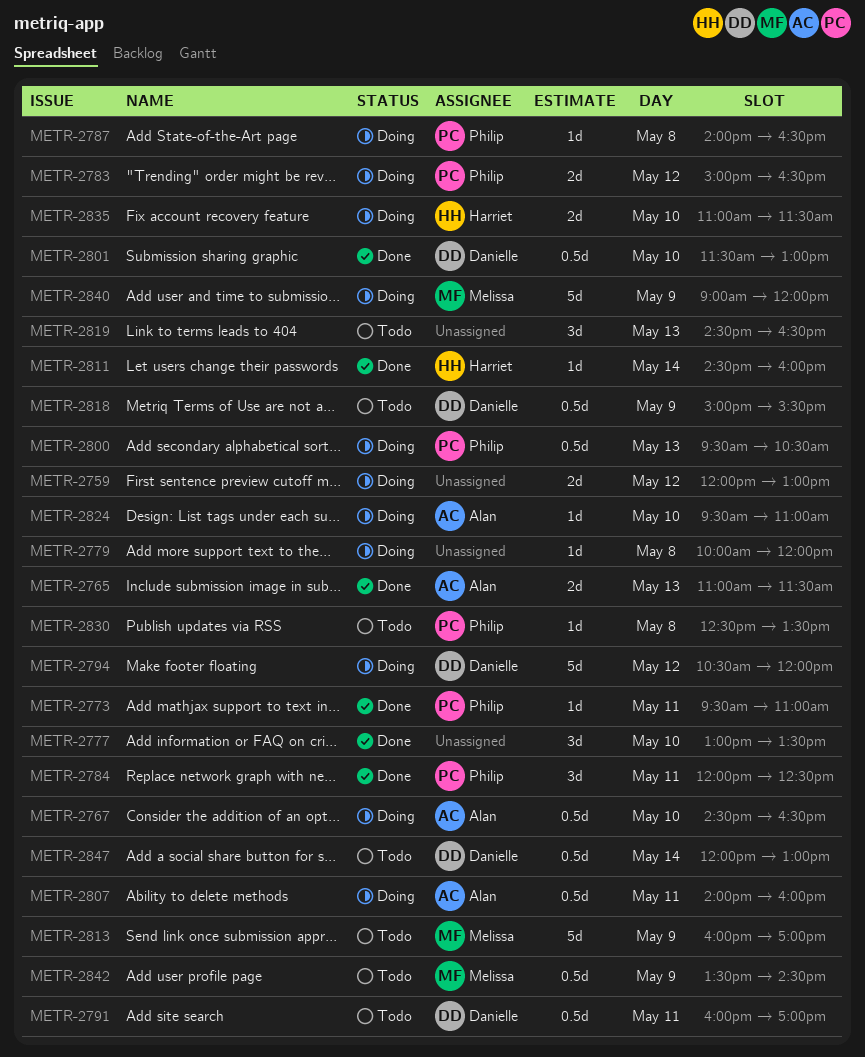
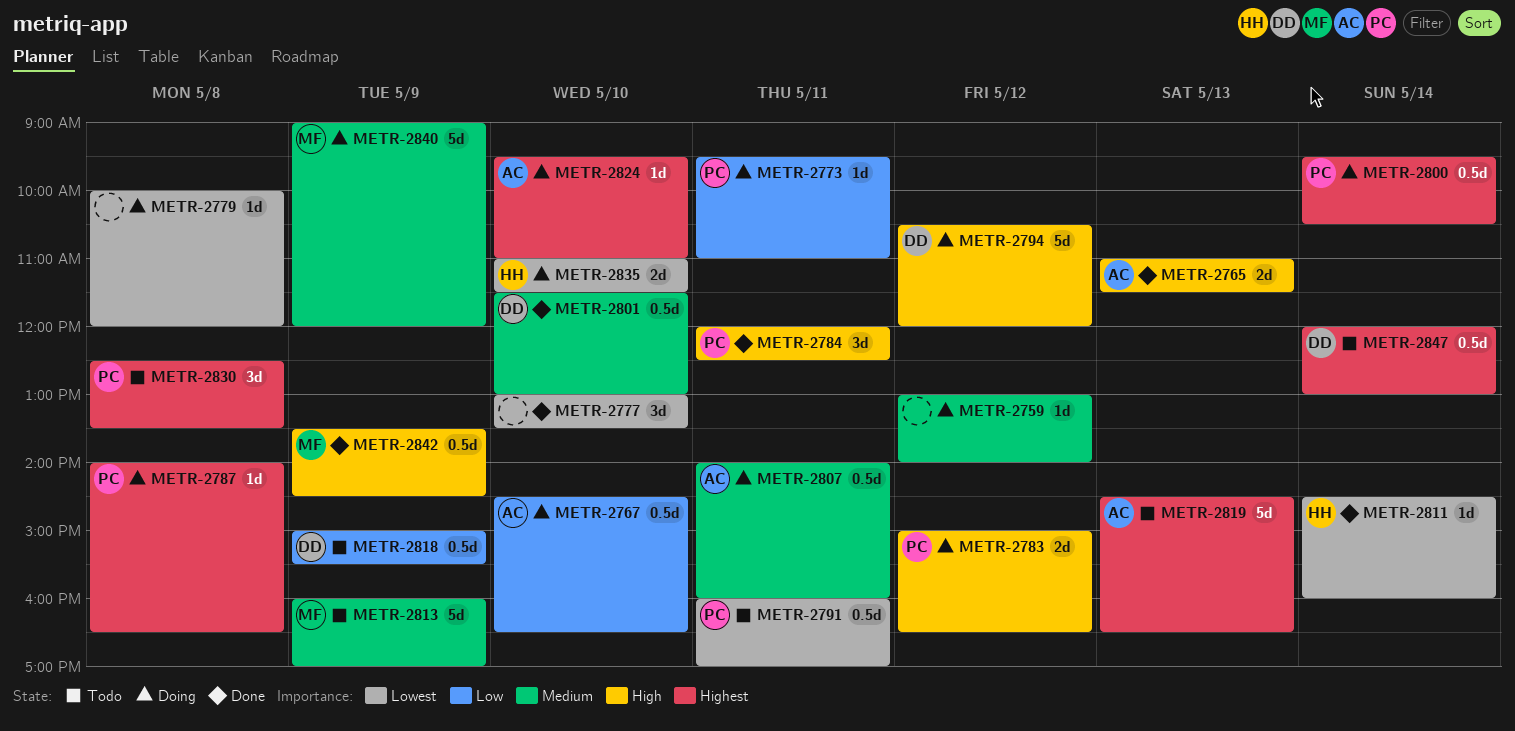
METR-2759, estimate: 2d -> 1d
METR-2759, begins: 12:00 -> 13:00
METR-2759, ends: 13:00 -> 14:00
METR-2773, status: Done -> Doing
METR-2791, owner: Danielle -> Philip
METR-2800, day: May 13 -> May 14
METR-2819, owner: none -> Alan
METR-2819, estimate: 3d -> 5d
METR-2830, estimate: 1d -> 3d
METR-2842, status: Todo -> Done

